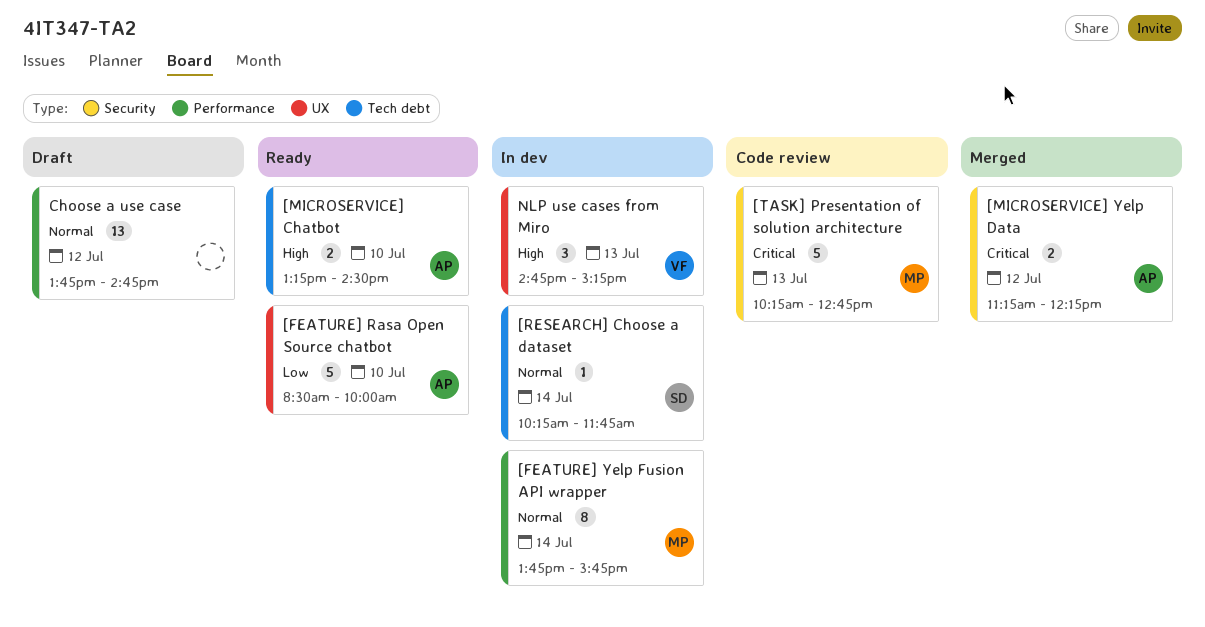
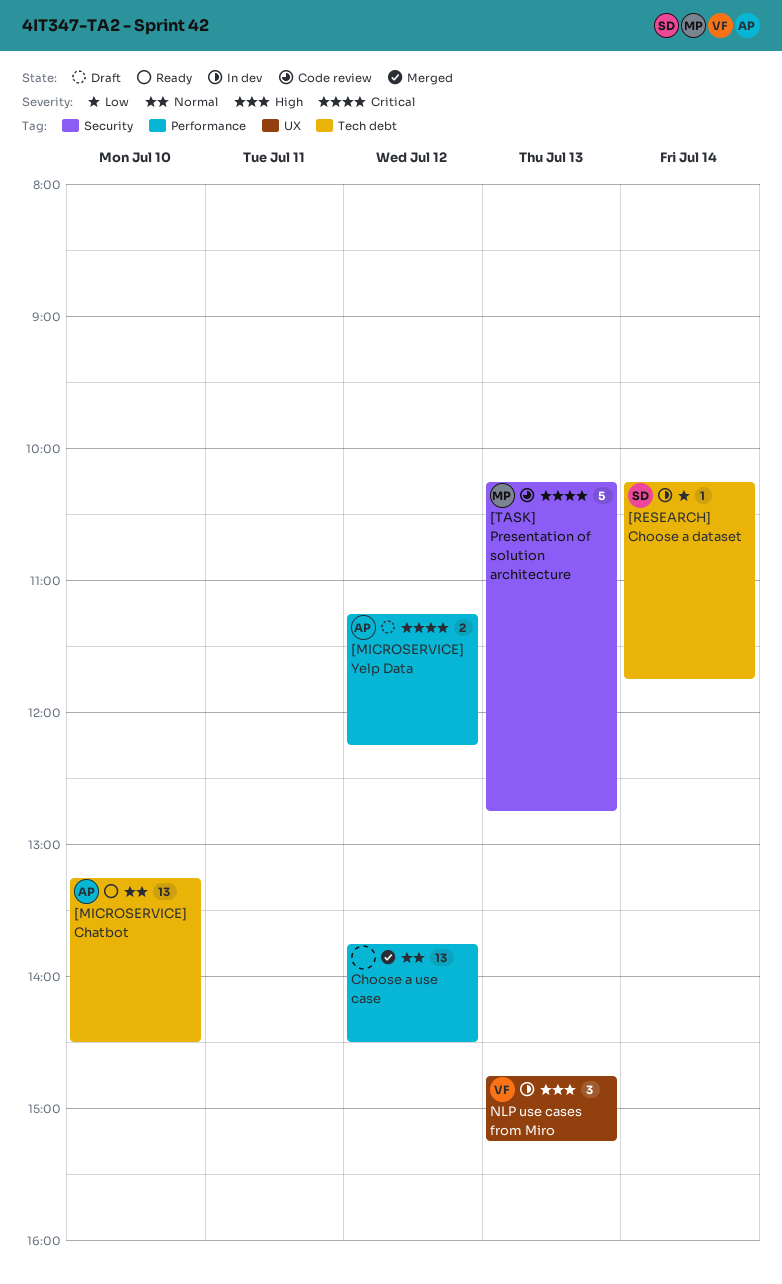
[FEATURE] Rasa Open Source chatbot: present -> none
[FEATURE] Yelp Fusion API wrapper: present -> none
[MICROSERVICE] Chatbot, priority: High -> Normal
[MICROSERVICE] Chatbot, estimate: 2 -> 13
[MICROSERVICE] Yelp Data, status: Merged -> Draft
[MICROSERVICE] Yelp Data, label: Security -> Performance
[RESEARCH] Choose a dataset, priority: Normal -> Low
Choose a use case, status: Draft -> Merged
Choose a use case, ends: 14:45 -> 14:30

